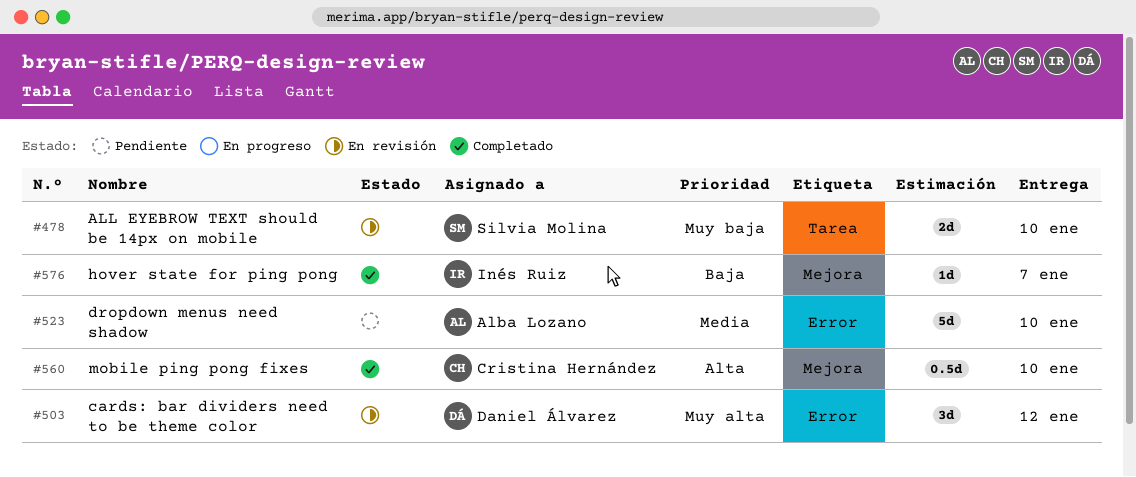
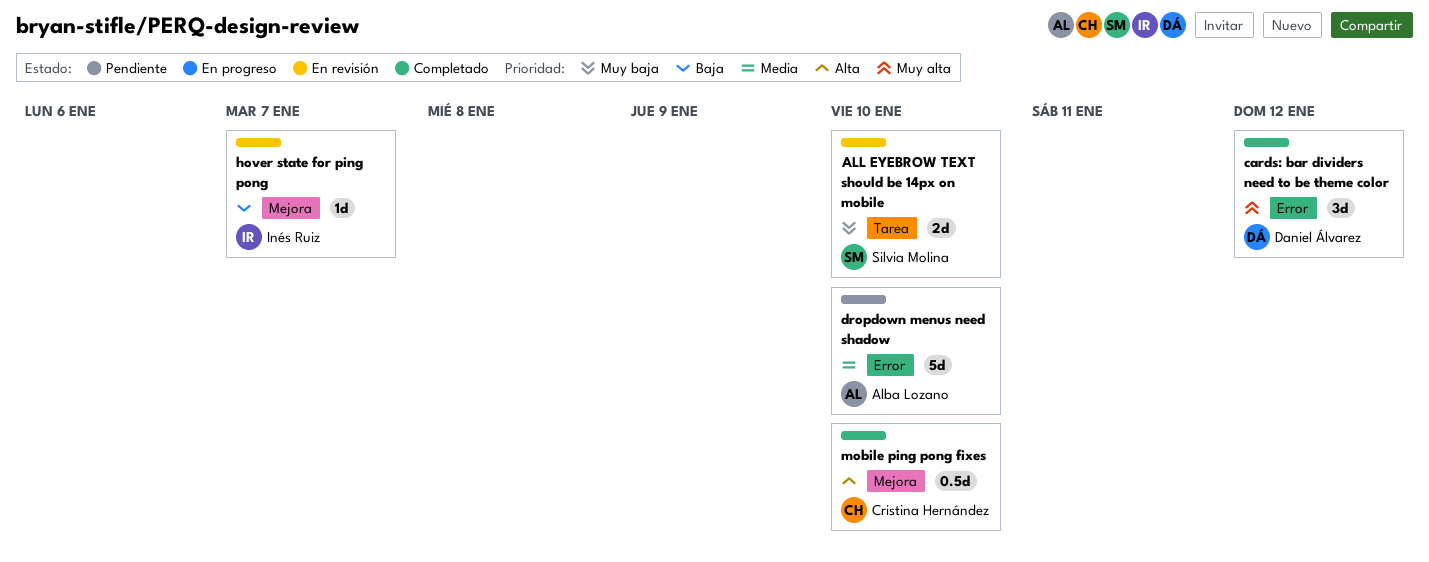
cards: bar dividers need to be theme color, status: En revisión -> Completado
hover state for ping pong, status: Completado -> En revisión

